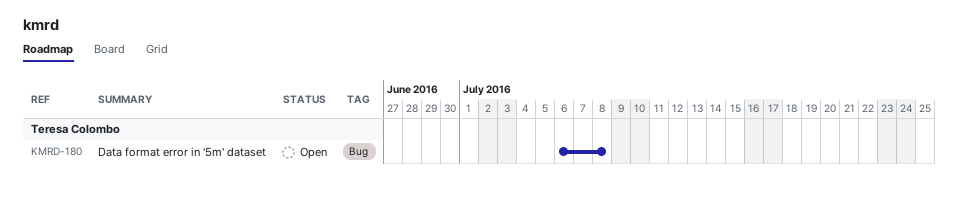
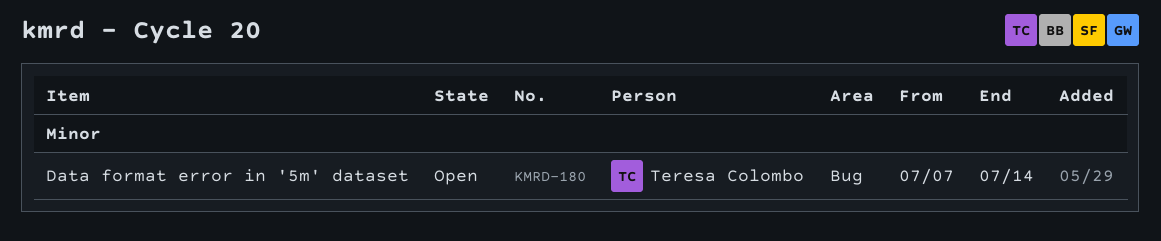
KMRD-180, start: Jul 6 -> Jul 7
KMRD-180, due: Jul 8 -> Jul 14

